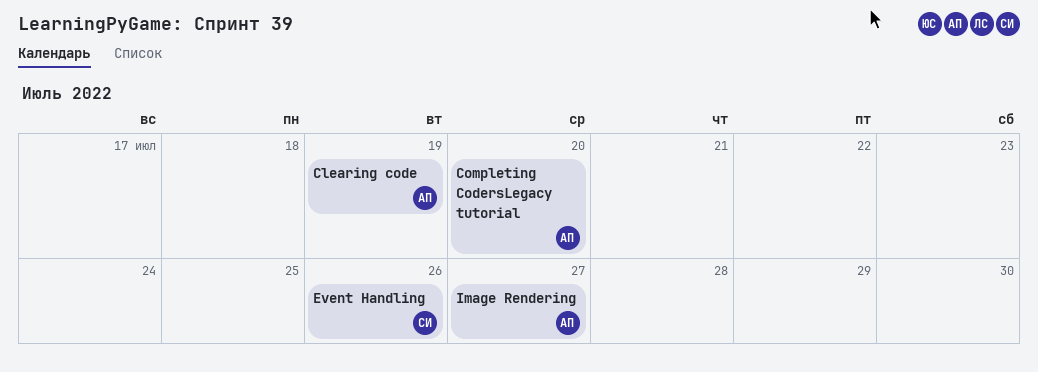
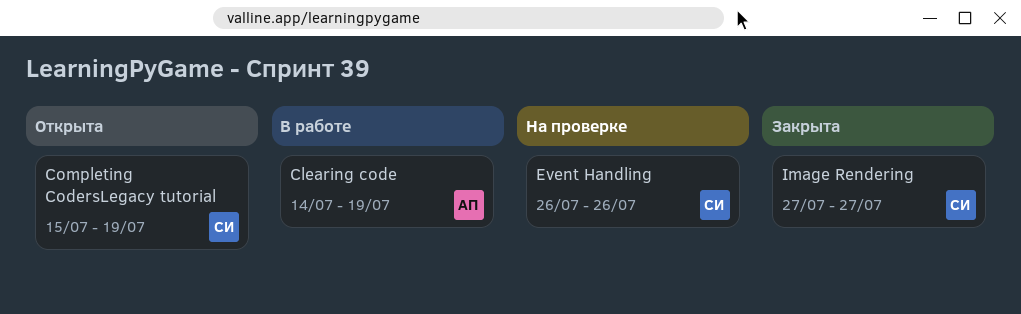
Completing CodersLegacy tutorial, owner: АП -> СИ
Completing CodersLegacy tutorial, due: Jul 20 -> Jul 19
Image Rendering, owner: АП -> СИ

